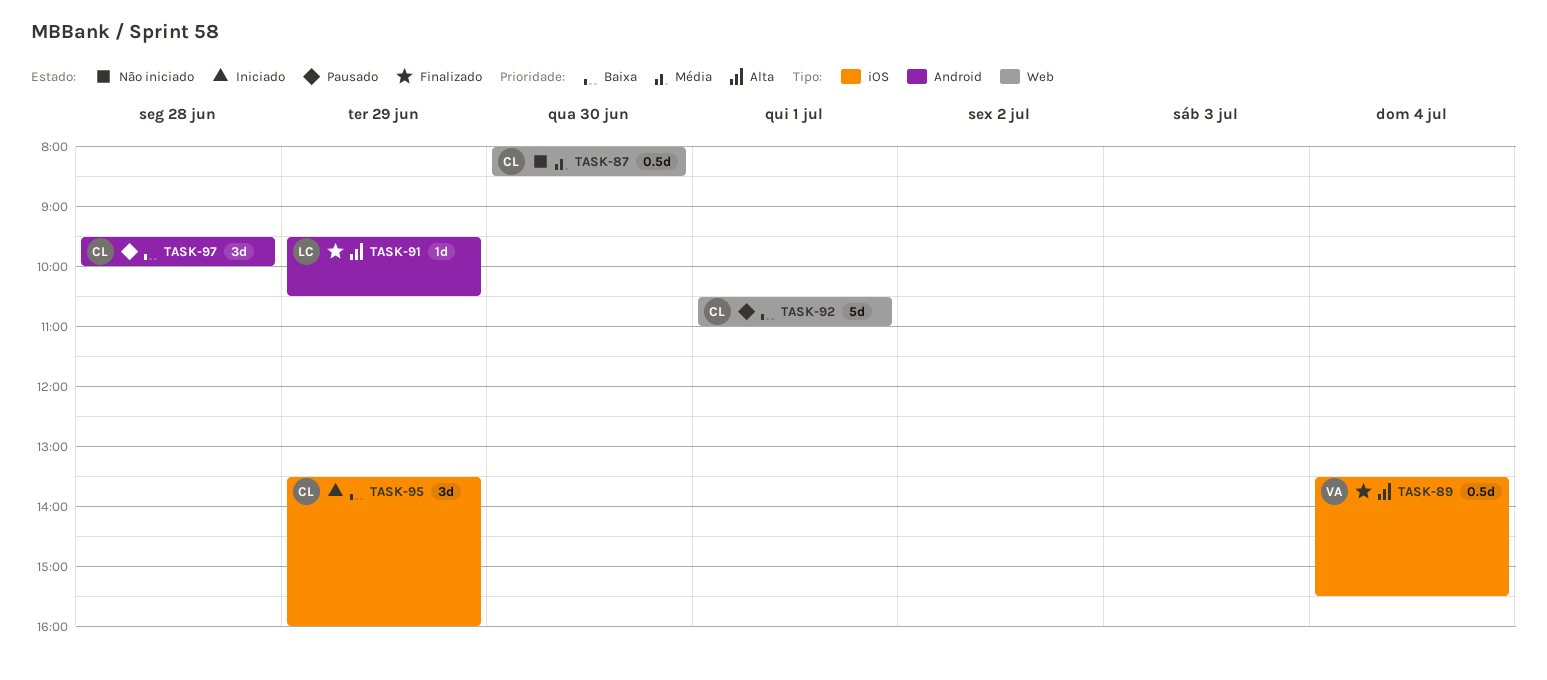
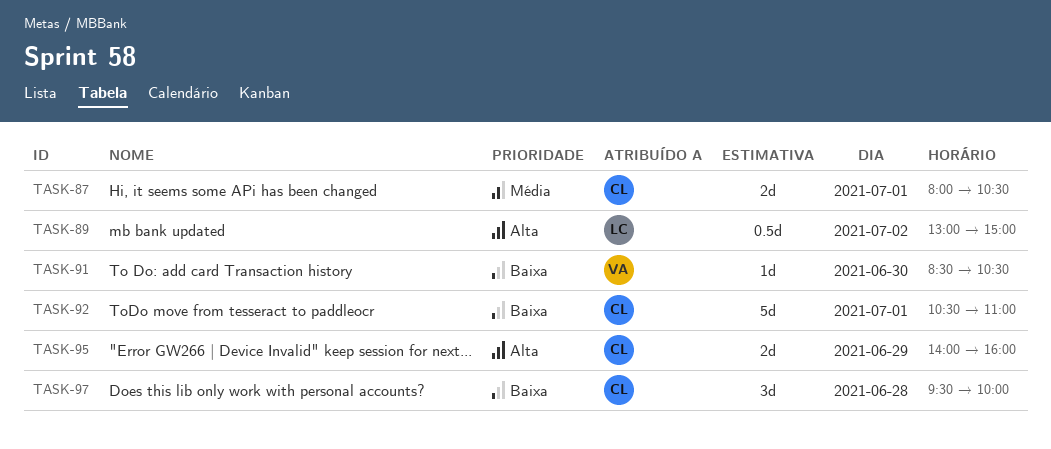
TASK-87, estimate: 0.5d -> 2d
TASK-87, day: Jun 30 -> Jul 1
TASK-87, ends: 08:30 -> 10:30
TASK-89, owner: VA -> LC
TASK-89, day: Jul 4 -> Jul 2
TASK-89, begins: 13:30 -> 13:00
TASK-89, ends: 15:30 -> 15:00
TASK-91, owner: LC -> VA
TASK-91, priority: Alta -> Baixa
TASK-91, day: Jun 29 -> Jun 30
TASK-91, begins: 09:30 -> 08:30
TASK-95, priority: Baixa -> Alta
TASK-95, estimate: 3d -> 2d
TASK-95, begins: 13:30 -> 14:00

